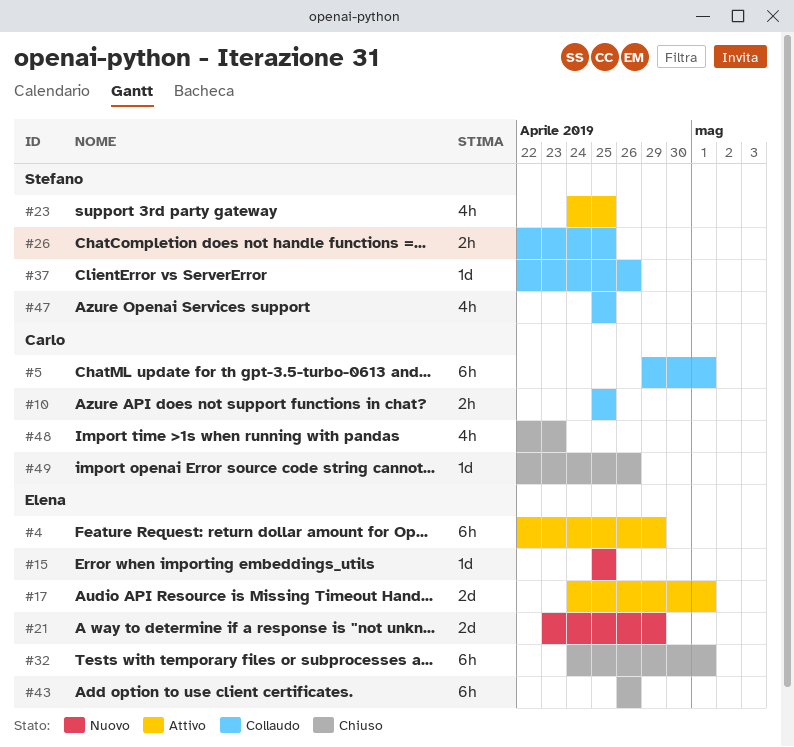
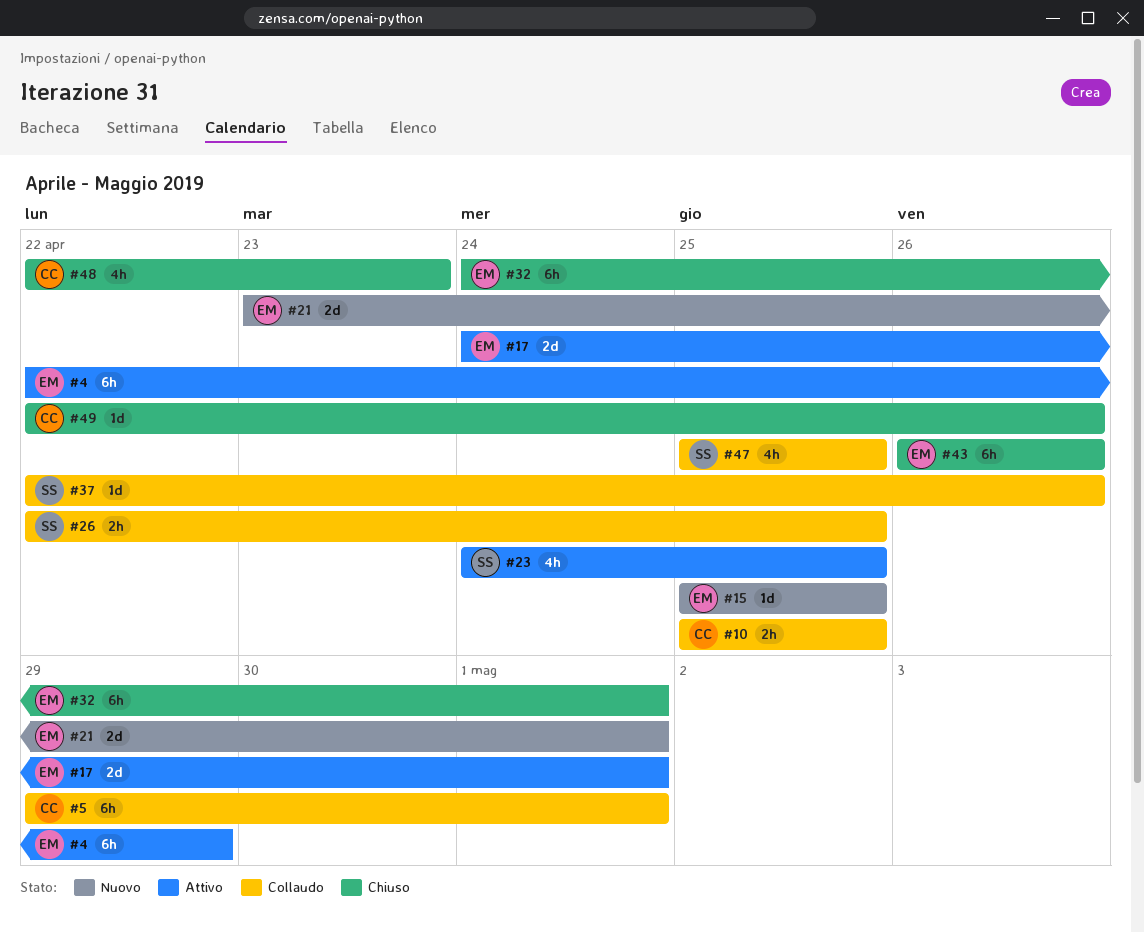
#21, due: Apr 29 -> May 1

